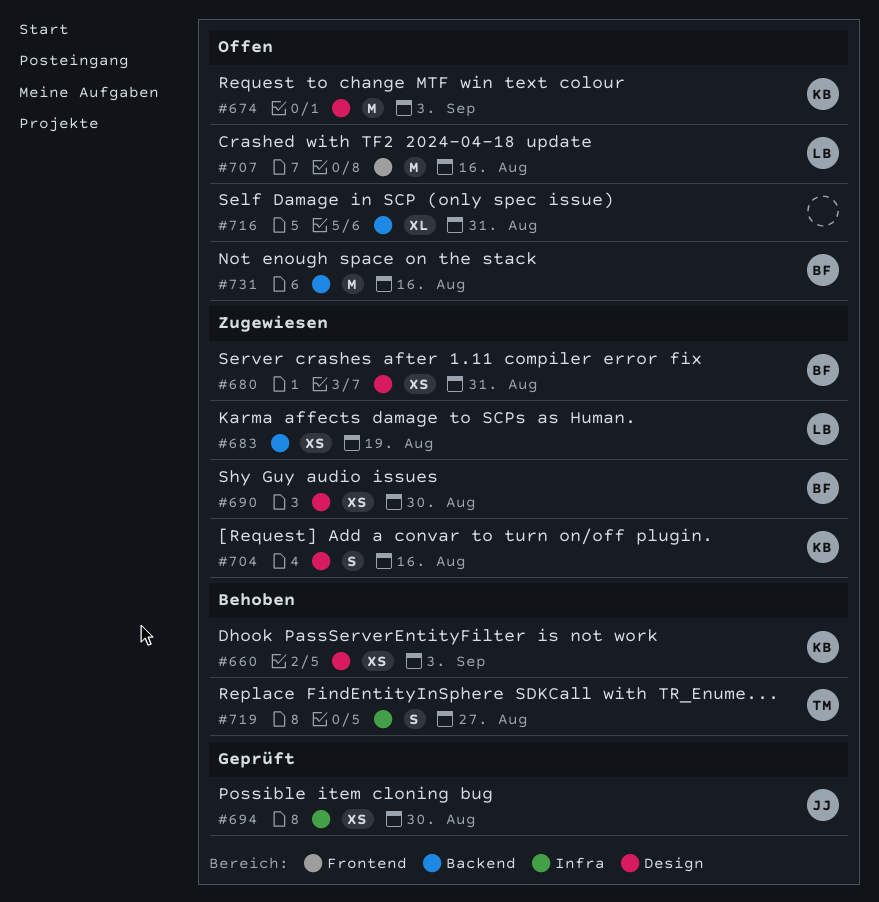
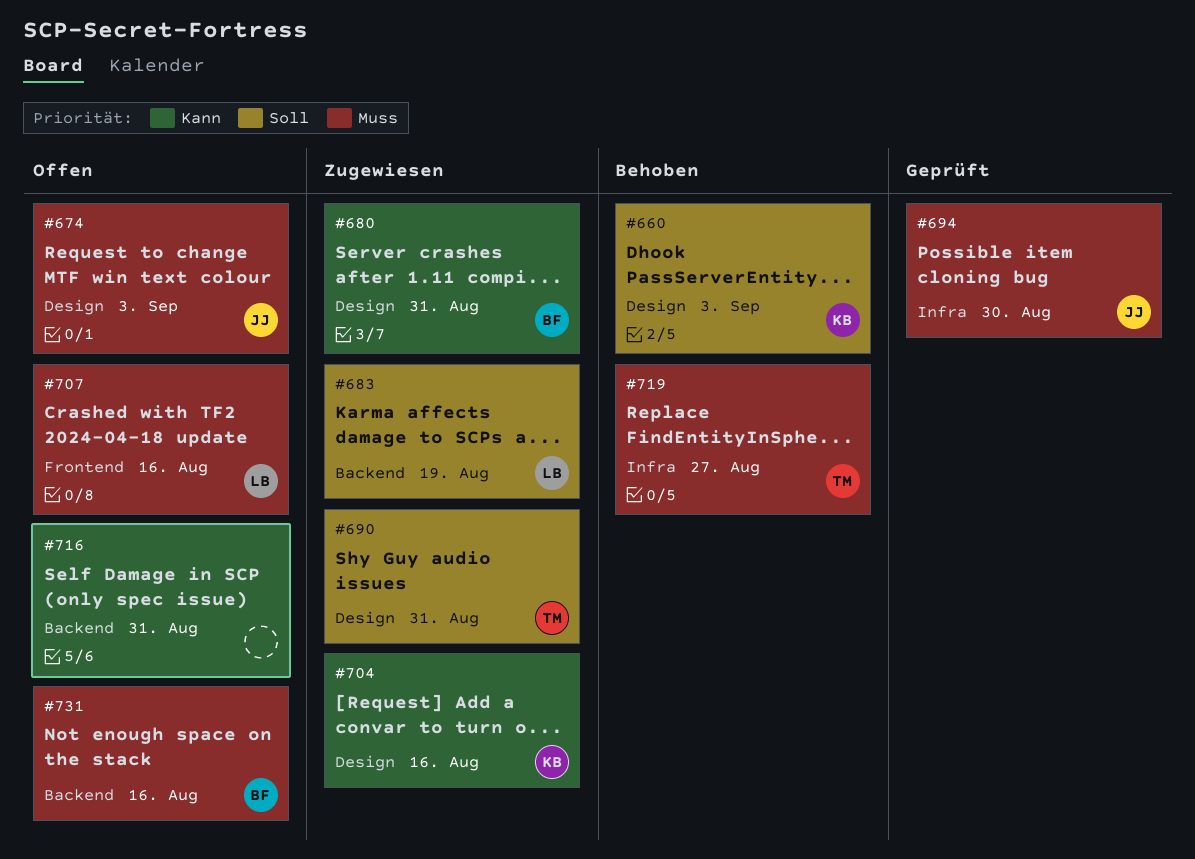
#674, owner: KB -> JJ
#690, owner: BF -> TM
#690, due: Aug 30 -> Aug 31

